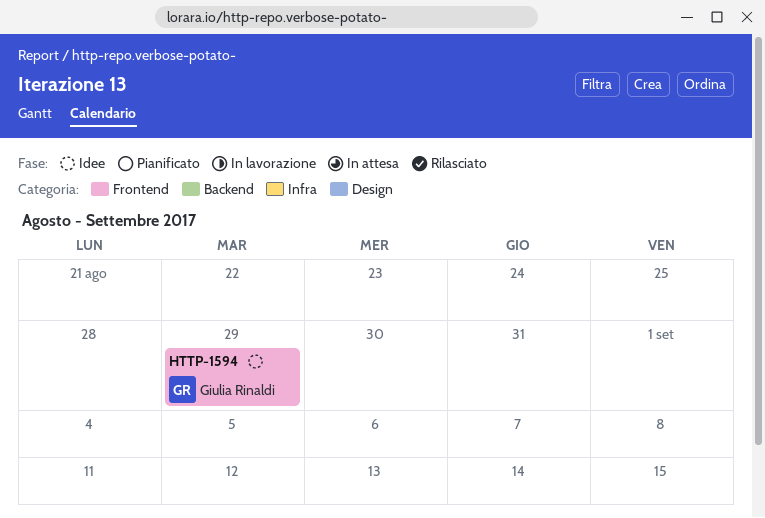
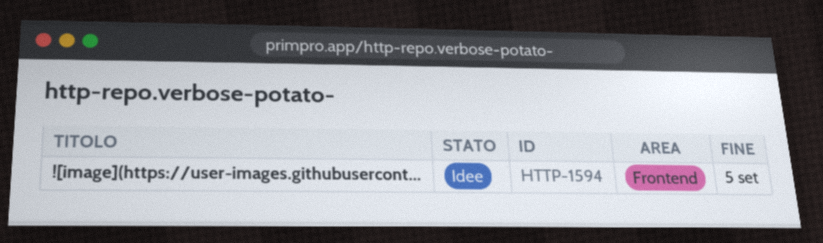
HTTP-1594, due: Aug 29 -> Sep 5

